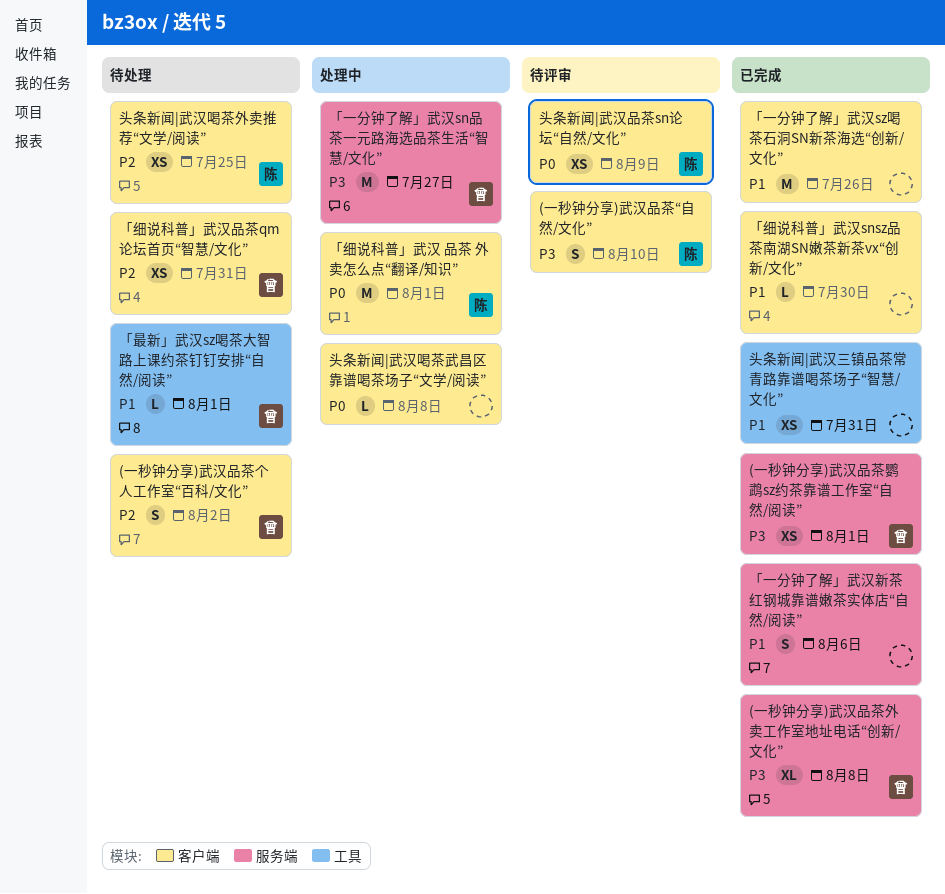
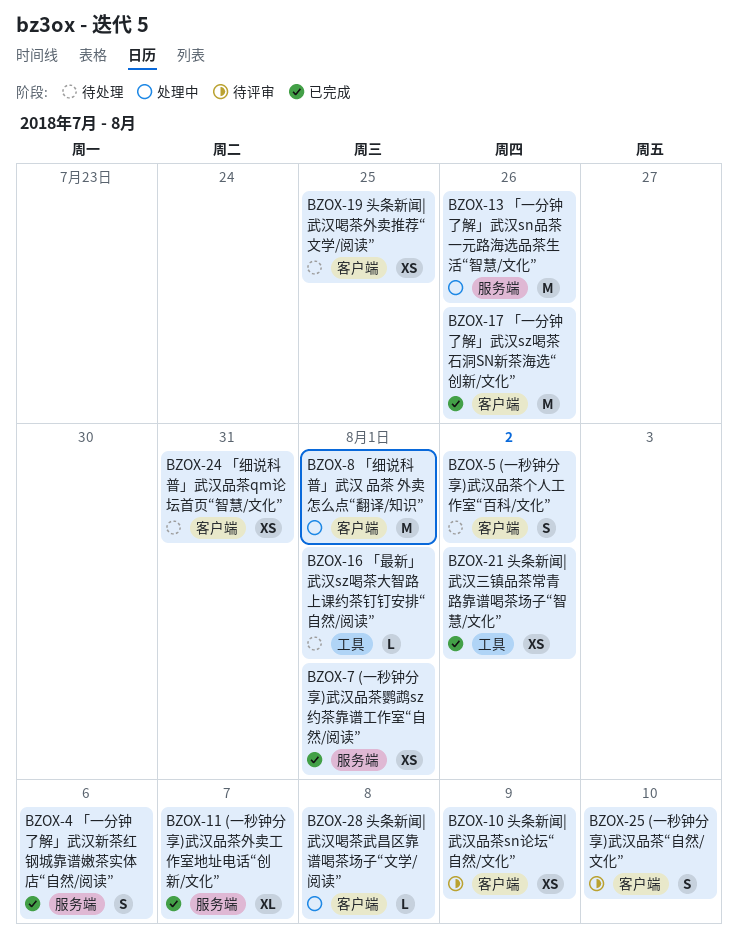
(一秒钟分享)武汉品茶外卖工作室地址电话“创新/文化”, due: Aug 8 -> Aug 7
「一分钟了解」武汉sn品茶一元路海选品茶生活“智慧/文化”, due: Jul 27 -> Jul 26
「细说科普」武汉snsz品茶南湖SN嫩茶新茶vx“创新/文化”: present -> none
头条新闻|武汉三镇品茶常青路靠谱喝茶场子“智慧/文化”, due: Jul 31 -> Aug 2

